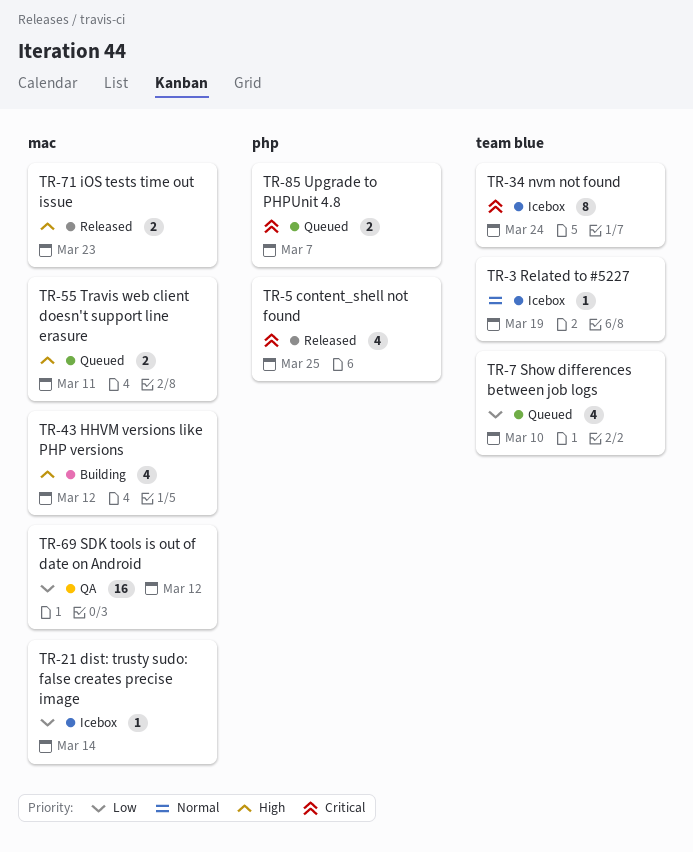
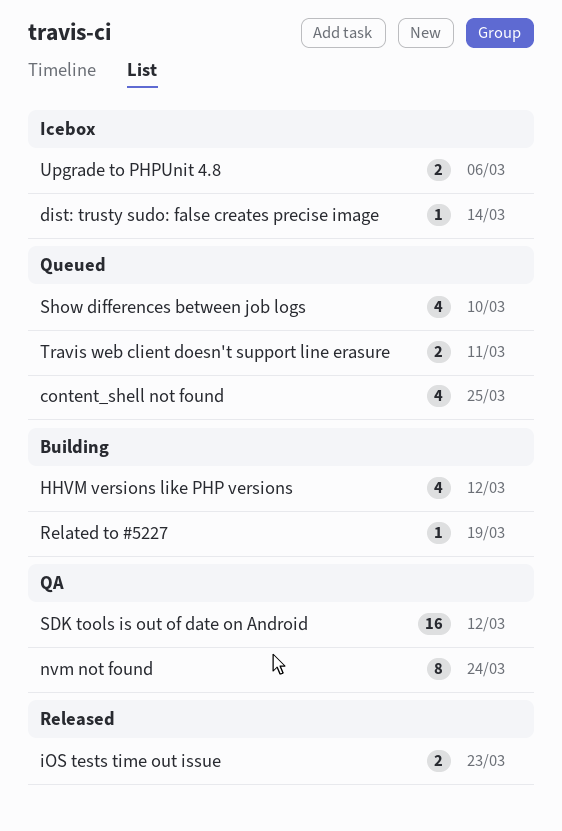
content_shell not found, status: Released -> Queued
nvm not found, status: Icebox -> QA
Related to #5227, status: Icebox -> Building
Upgrade to PHPUnit 4.8, status: Queued -> Icebox
Upgrade to PHPUnit 4.8, due: Mar 7 -> Mar 6

